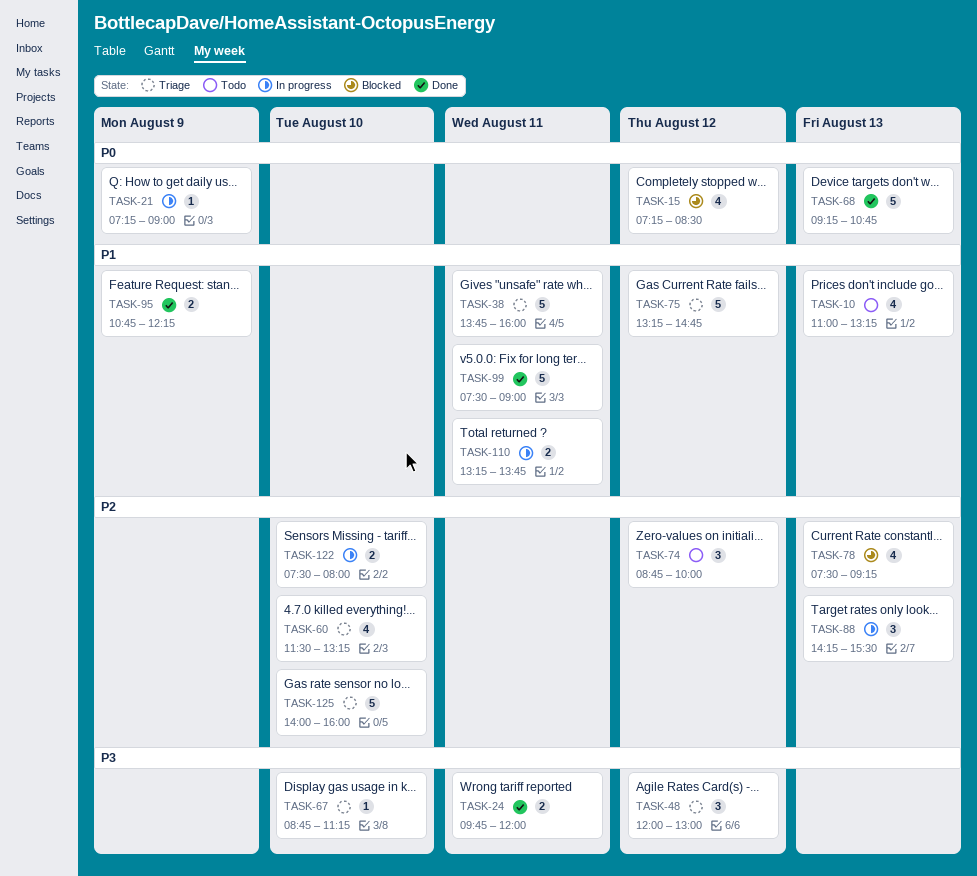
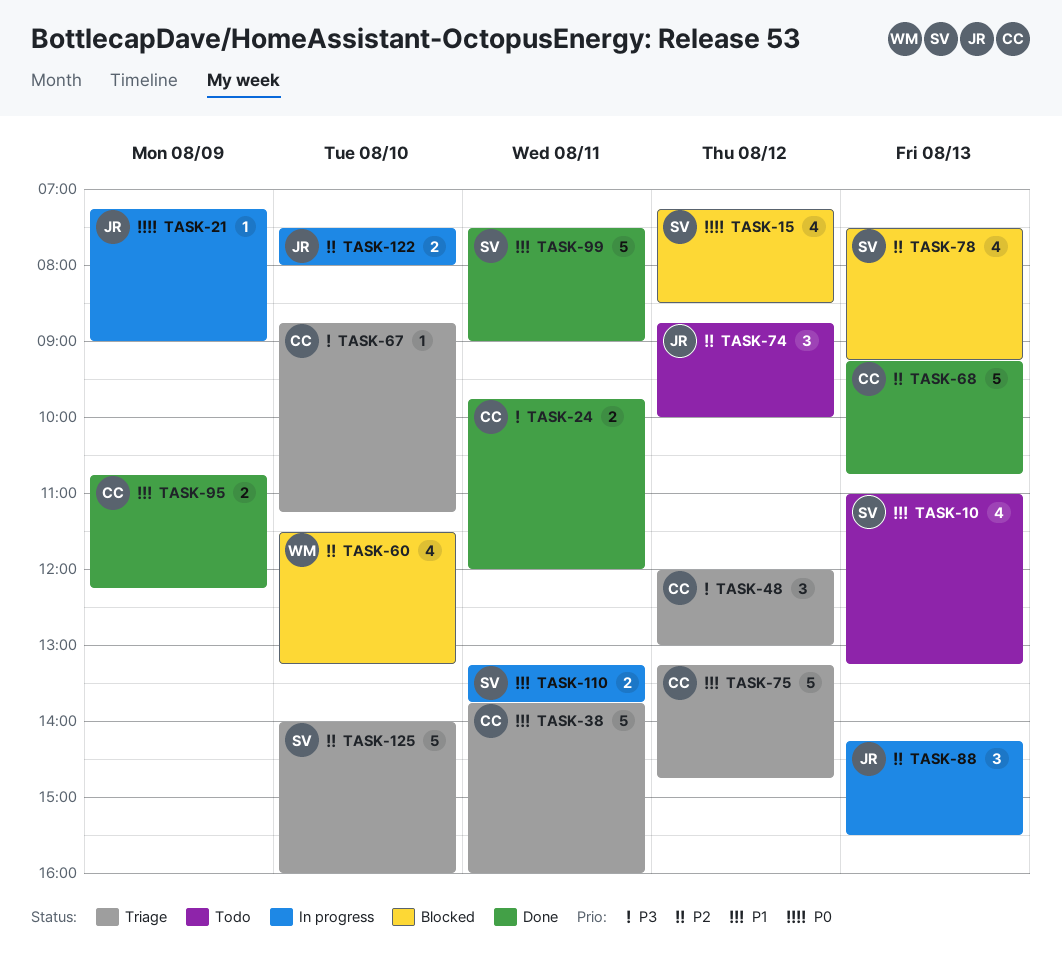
TASK-60, status: Triage -> Blocked
TASK-68, priority: P0 -> P2

